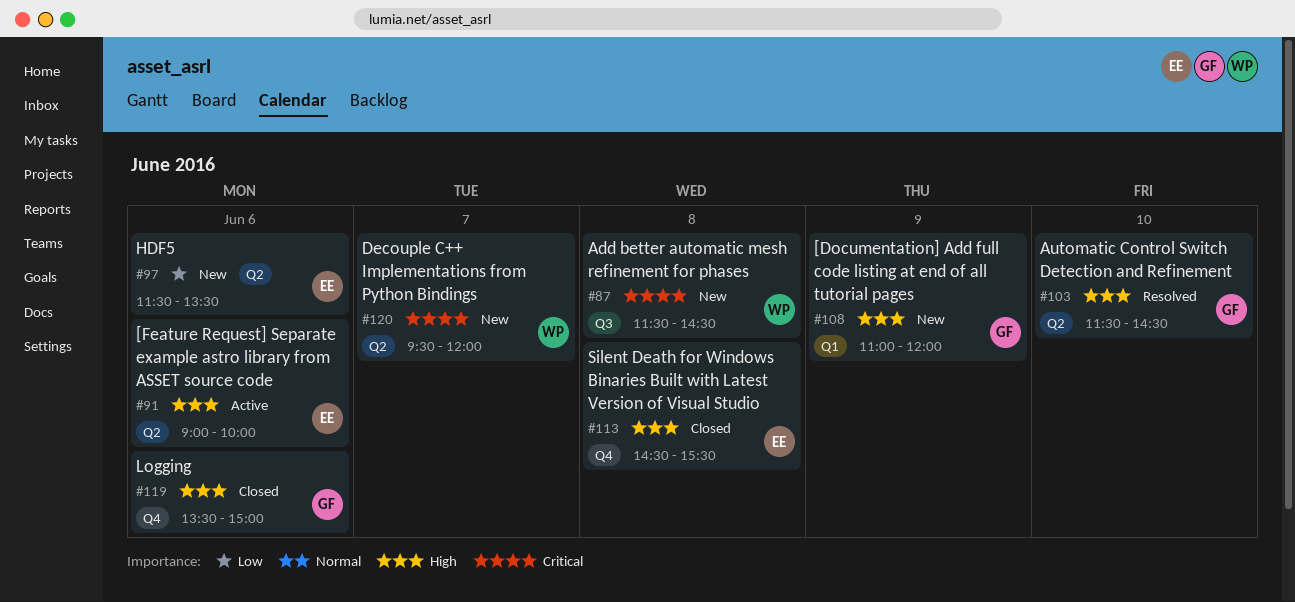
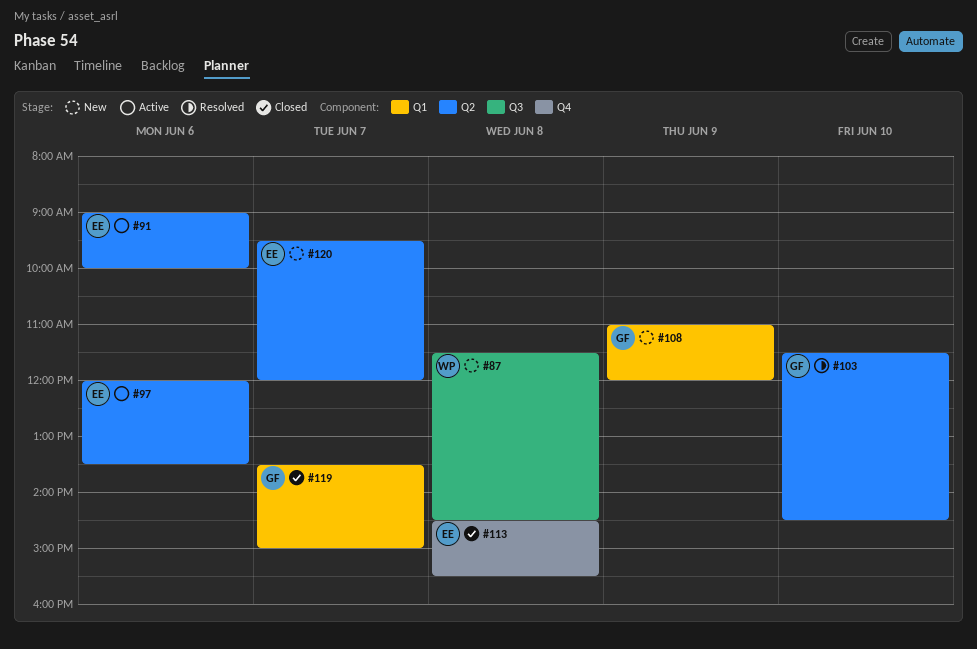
#97, status: New -> Active
#97, begins: 11:30 -> 12:00
#119, label: Q4 -> Q1
#119, day: Jun 6 -> Jun 7
#120, owner: WP -> EE

